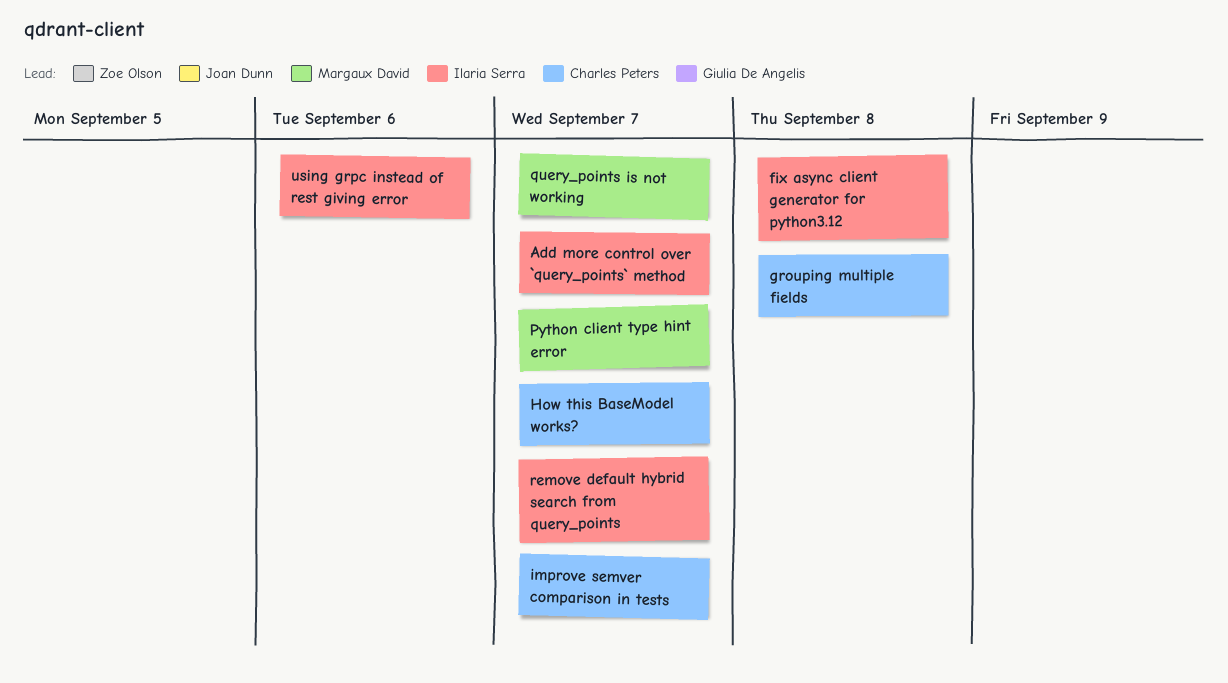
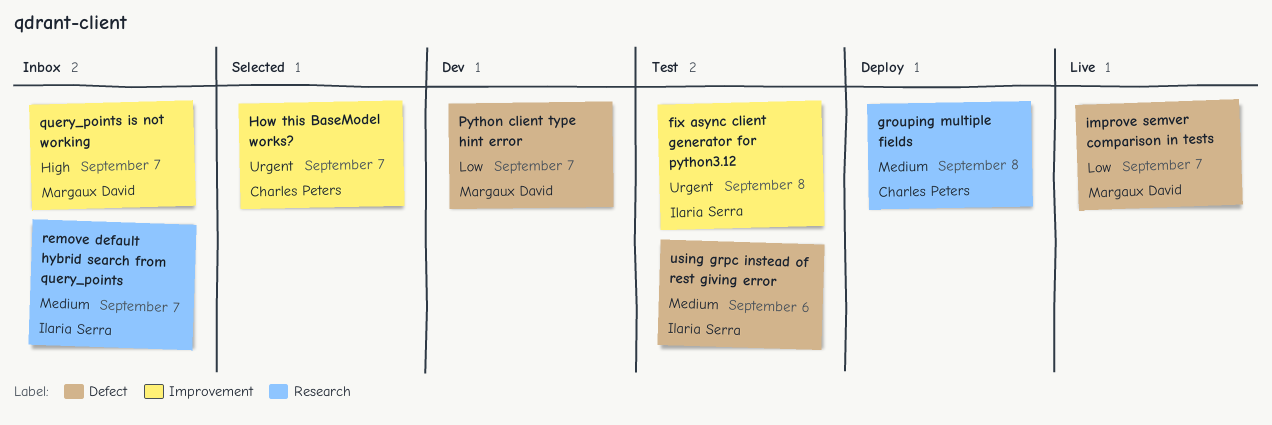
Add more control over `query_points` method: present -> none
improve semver comparison in tests, owner: Charles Peters -> Margaux David

